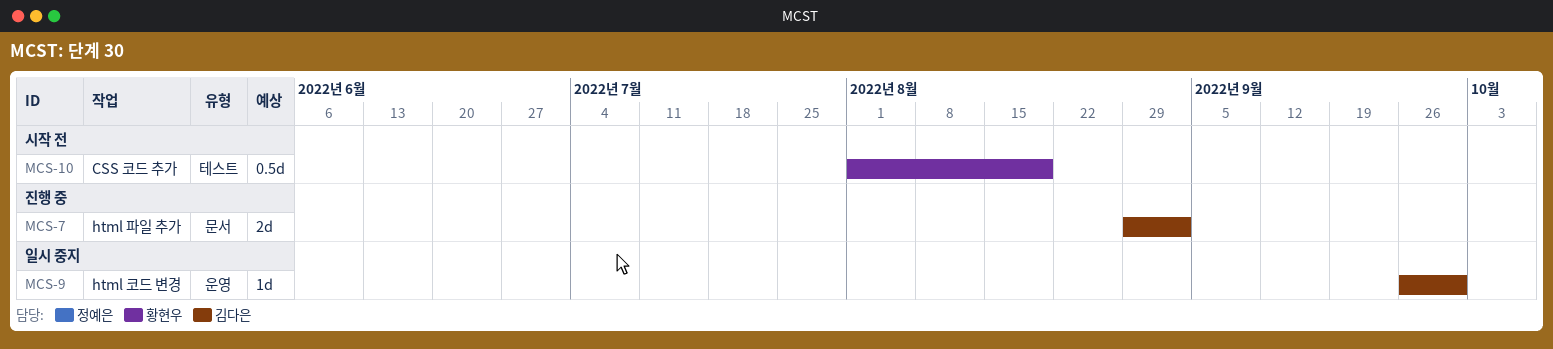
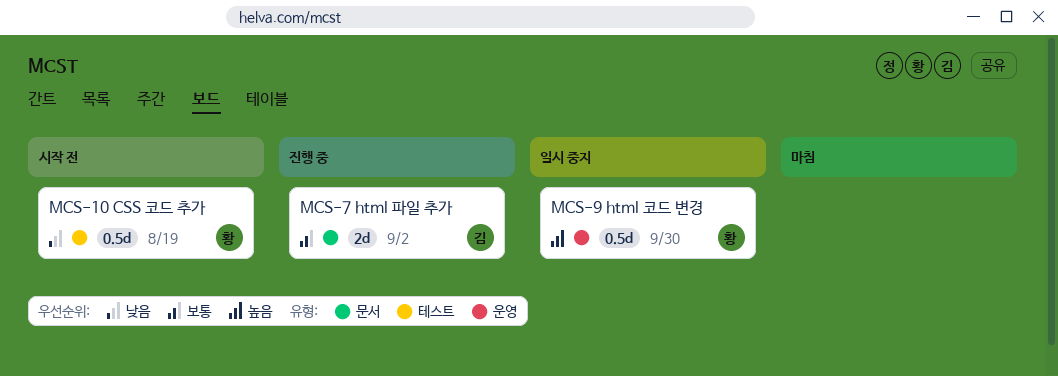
MCS-9, owner: 김다은 -> 황현우
MCS-9, estimate: 1d -> 0.5d

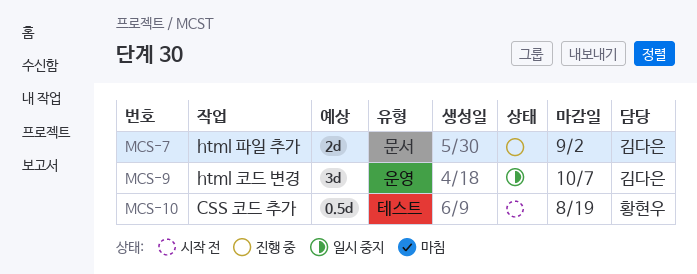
MCS-9, owner: 황현우 -> 김다은
MCS-9, estimate: 0.5d -> 3d
MCS-9, due: Sep 30 -> Oct 7

